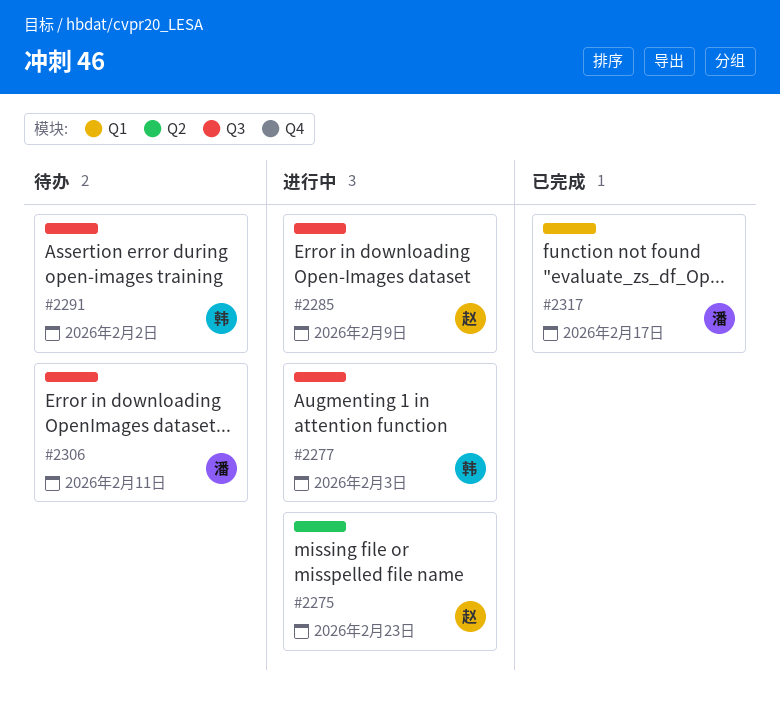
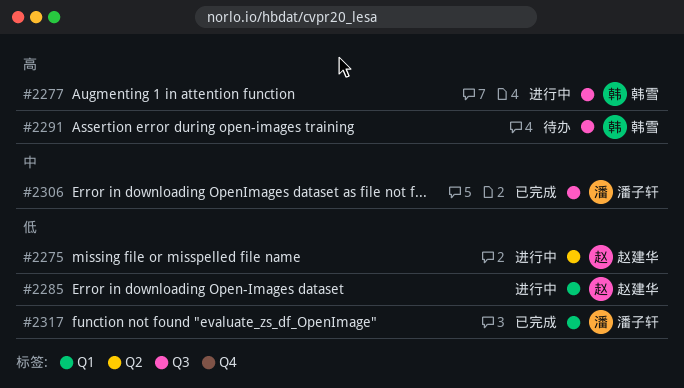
#2285, label: Q3 -> Q1
#2306, status: 待办 -> 已完成

